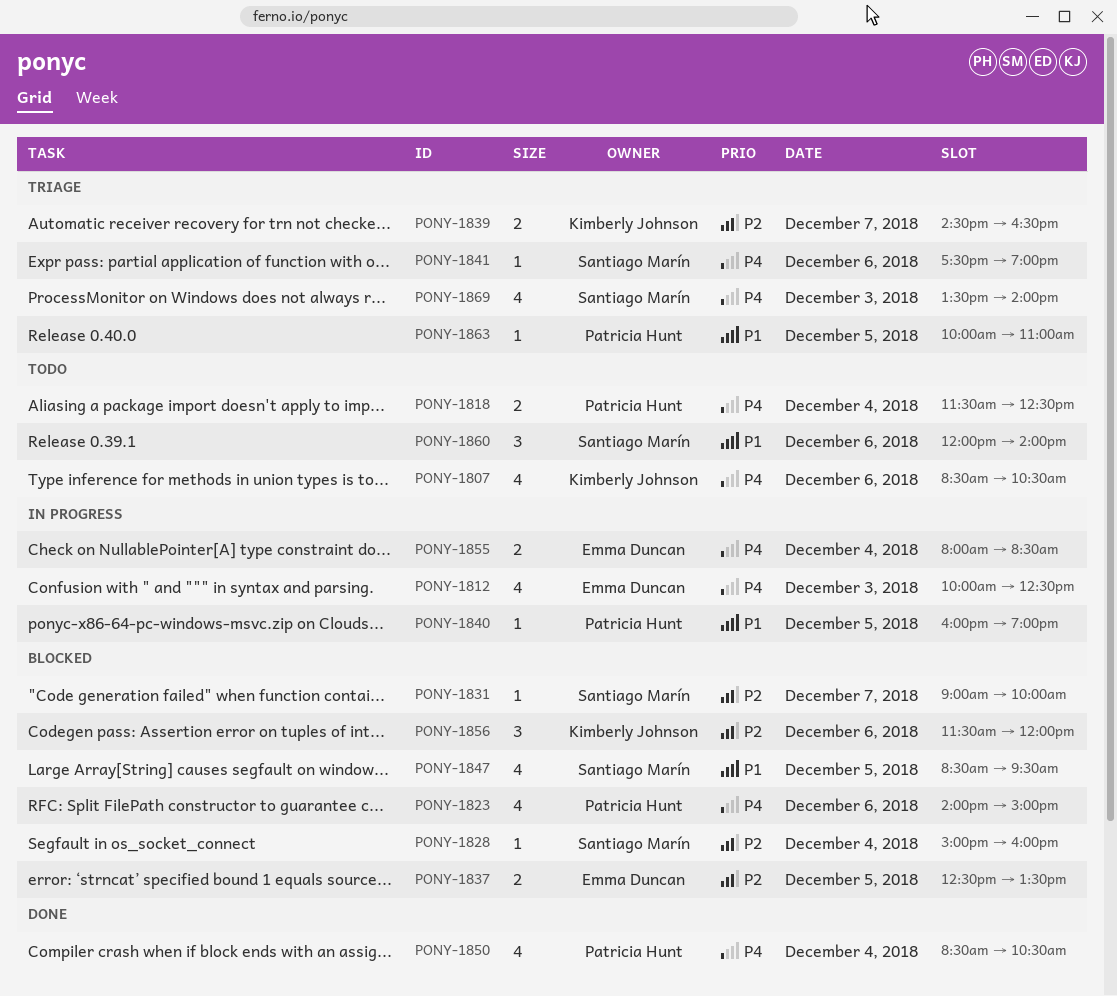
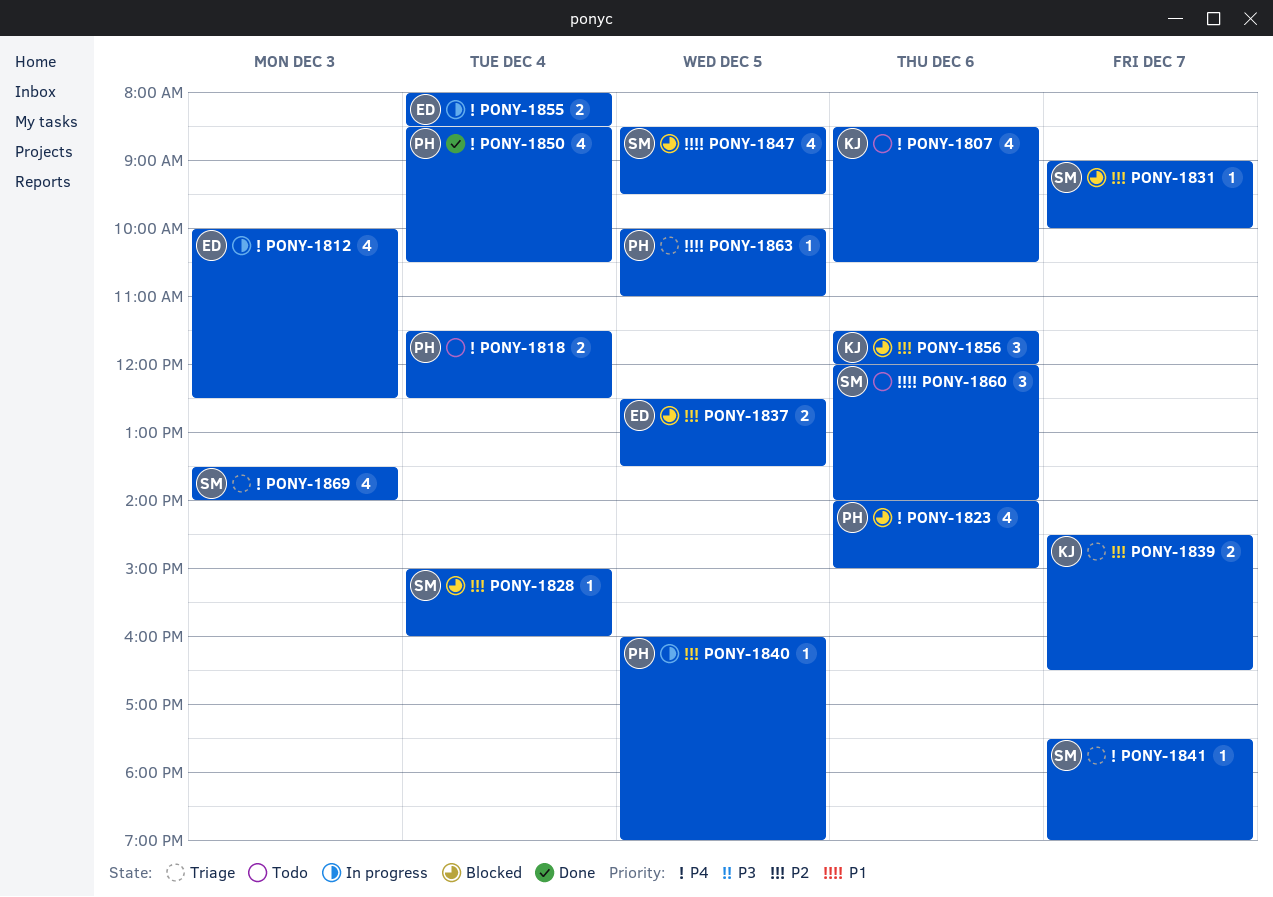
PONY-1840, priority: P1 -> P2
PONY-1841, day: Dec 6 -> Dec 7

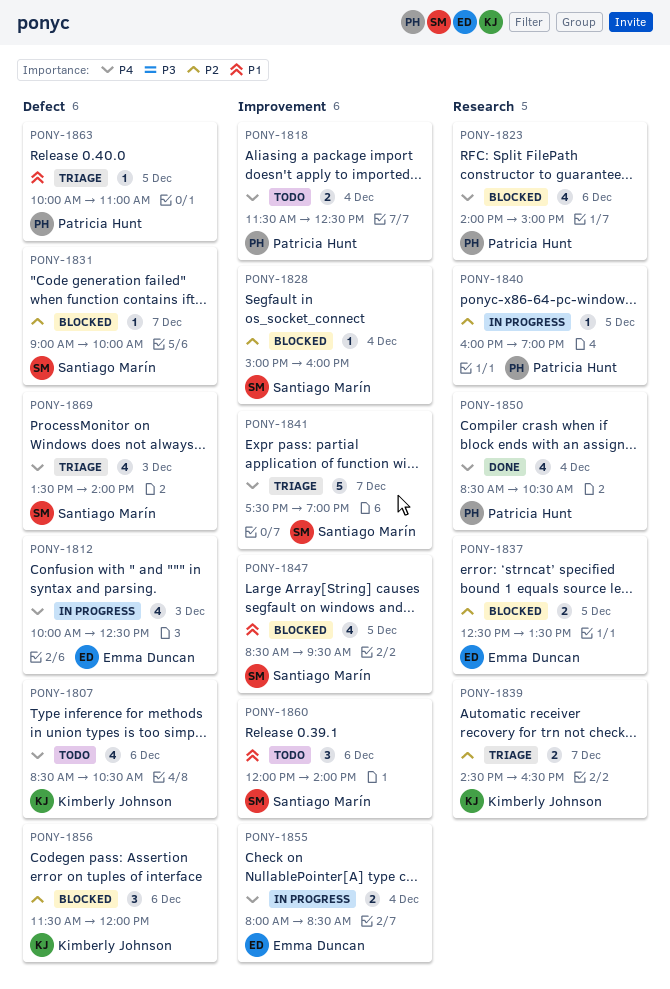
PONY-1841, estimate: 1 -> 5

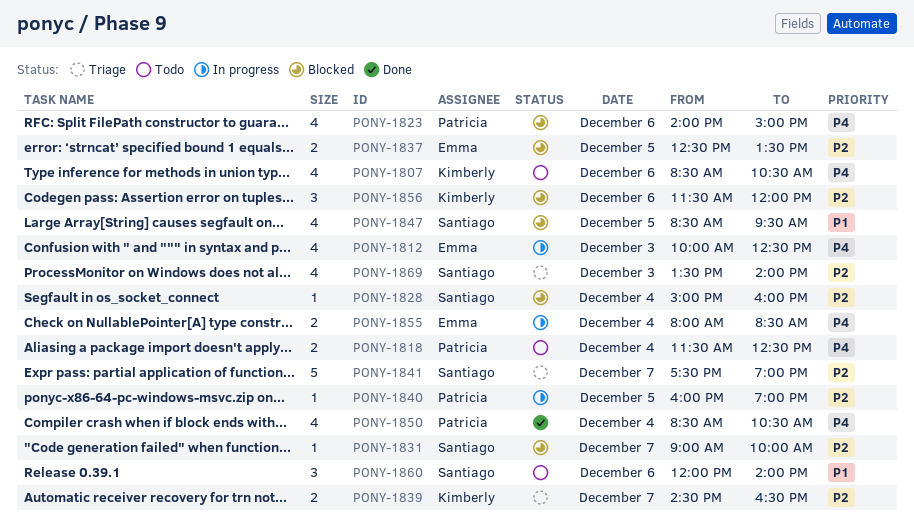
PONY-1841, priority: P4 -> P2
PONY-1863: present -> none
PONY-1869, priority: P4 -> P2

